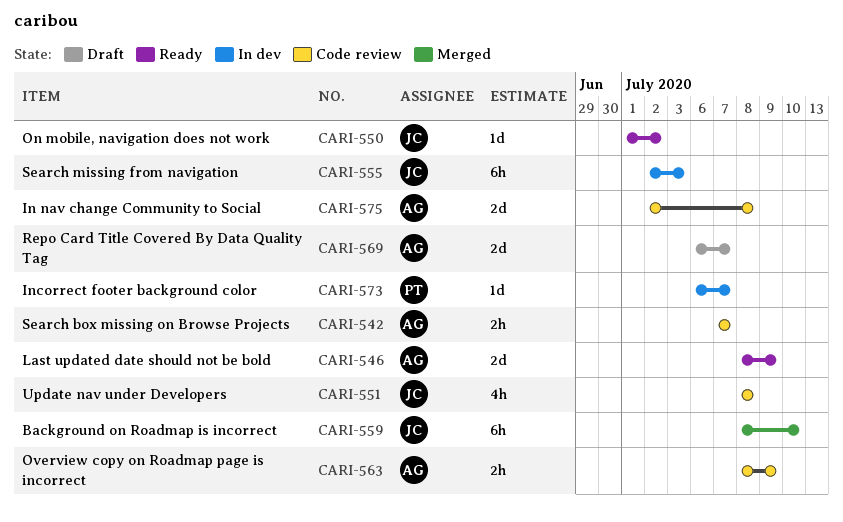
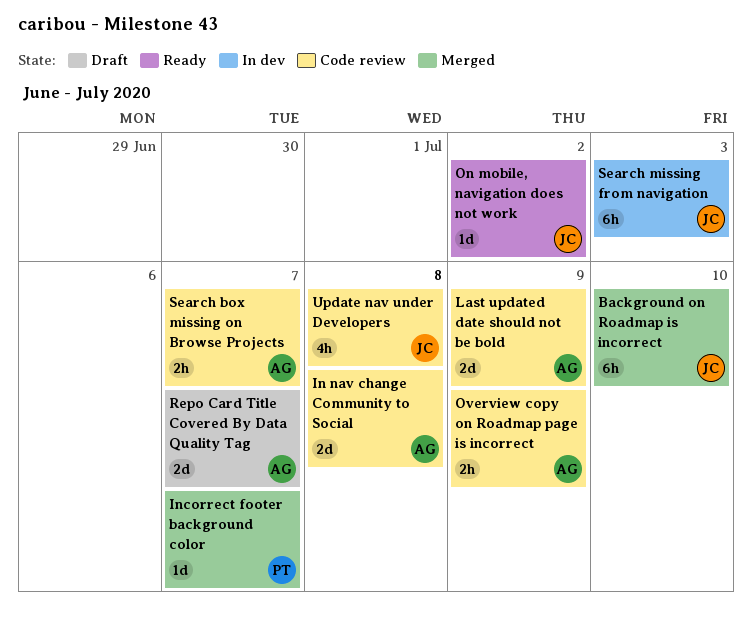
Incorrect footer background color, status: In dev -> Merged
Last updated date should not be bold, status: Ready -> Code review

